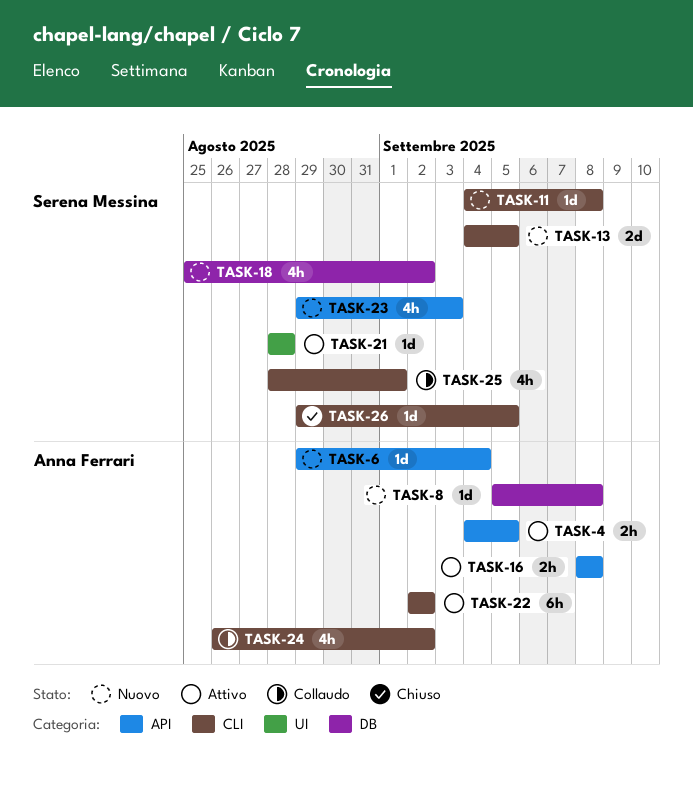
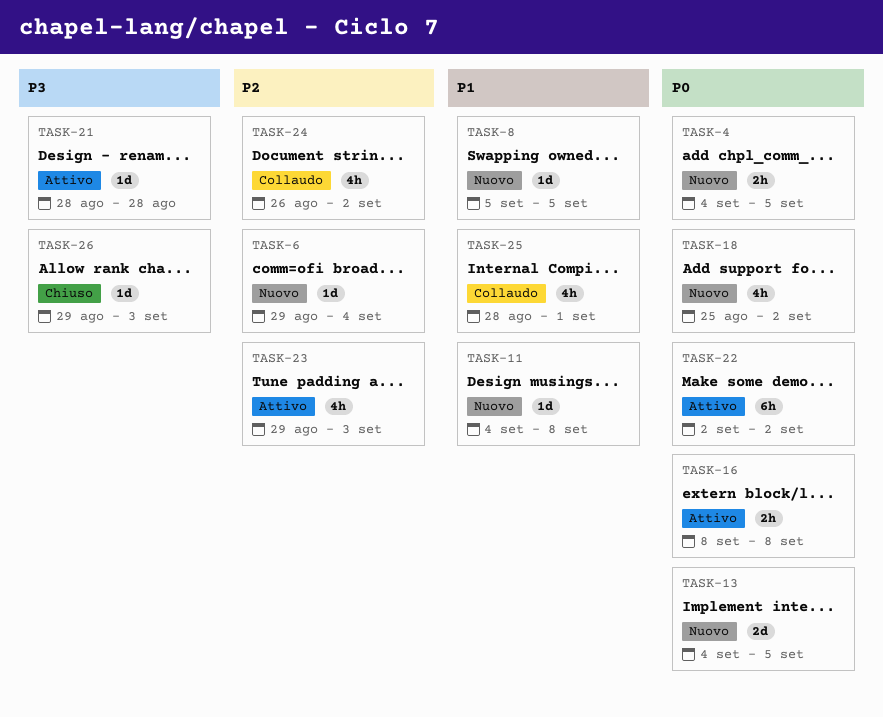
TASK-4, status: Attivo -> Nuovo
TASK-8, due: Sep 8 -> Sep 5
TASK-23, status: Nuovo -> Attivo
TASK-26, due: Sep 5 -> Sep 3

